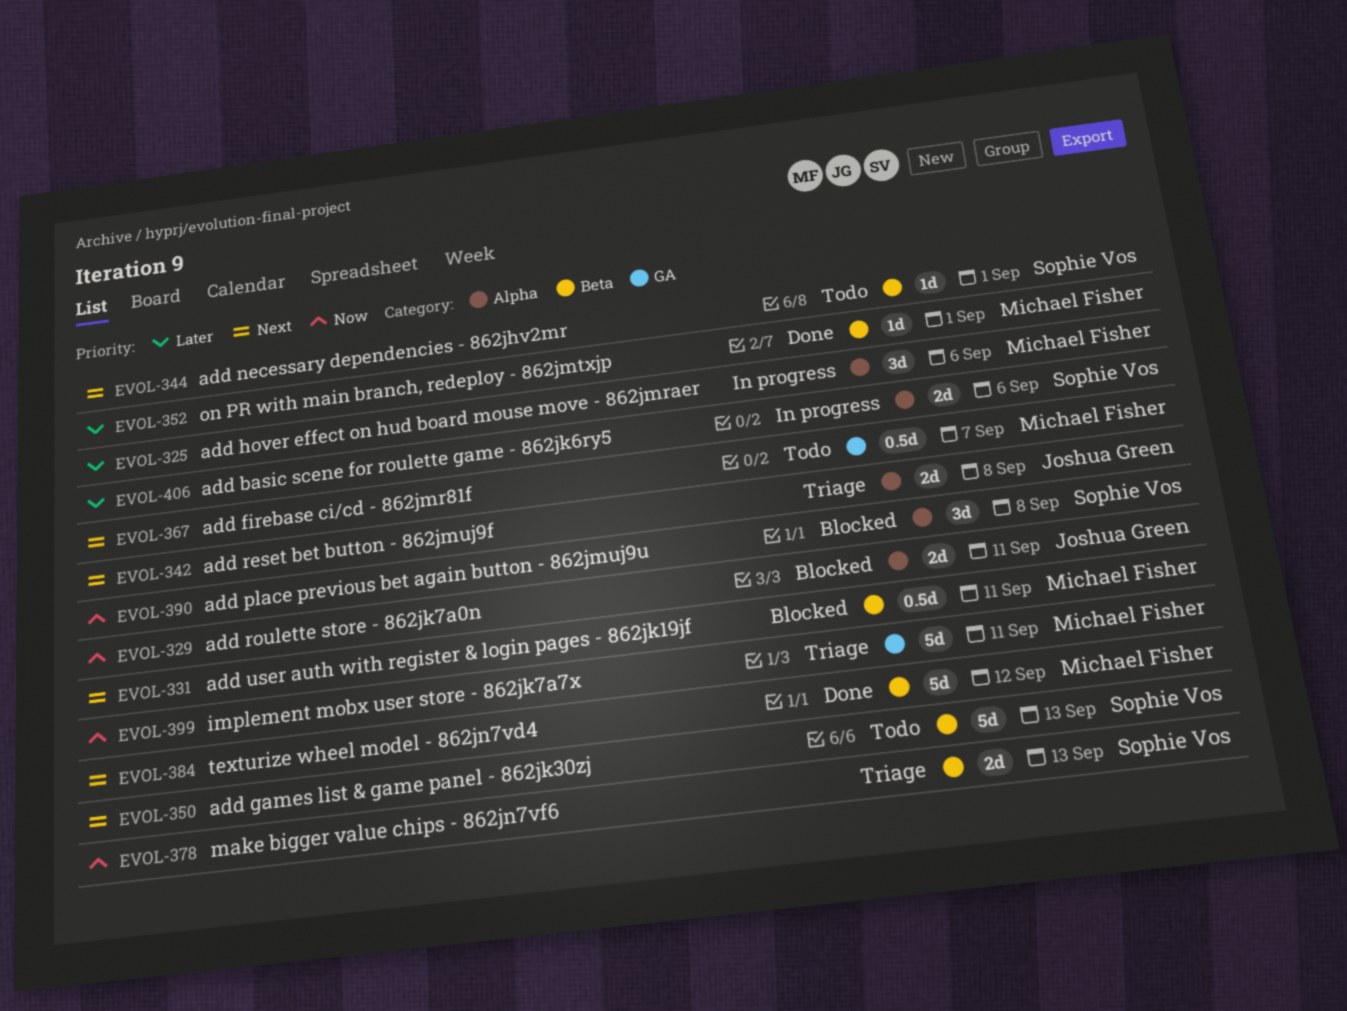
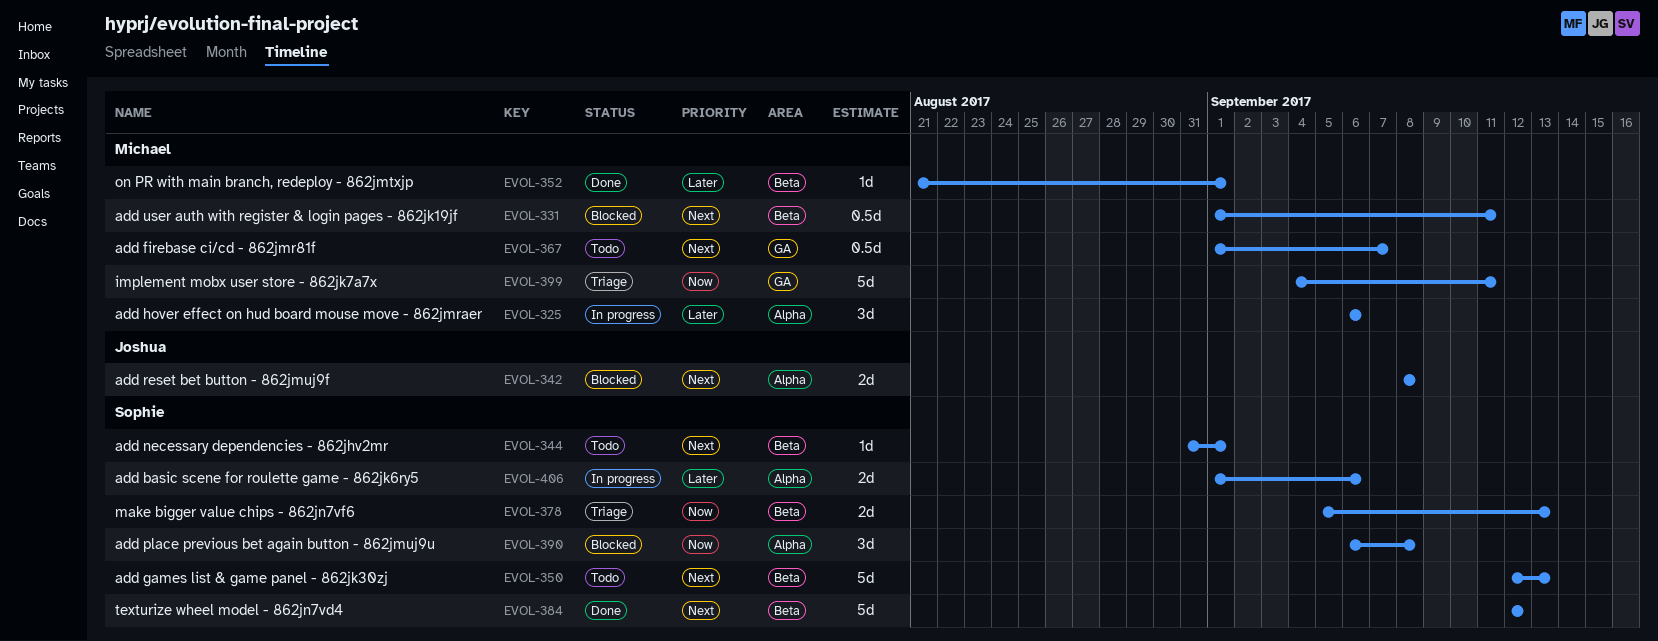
EVOL-329: present -> none
EVOL-342, status: Triage -> Blocked
EVOL-384, owner: Michael Fisher -> Sophie Vos

